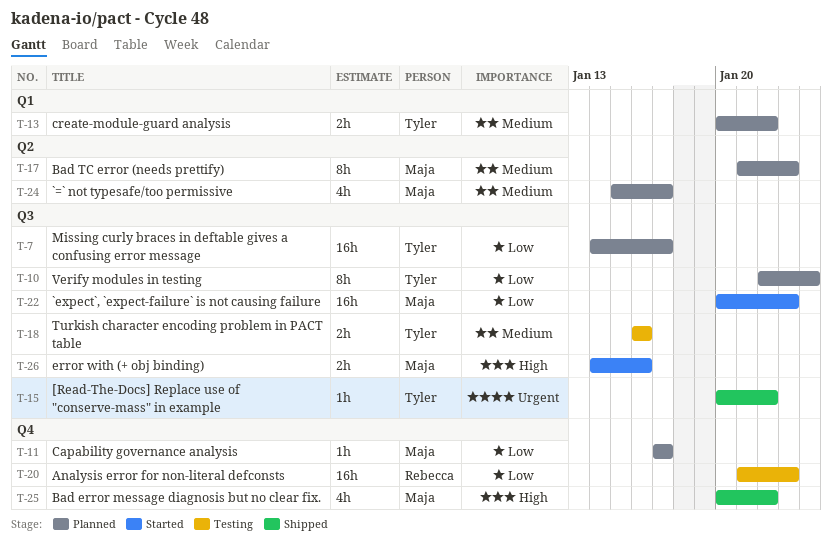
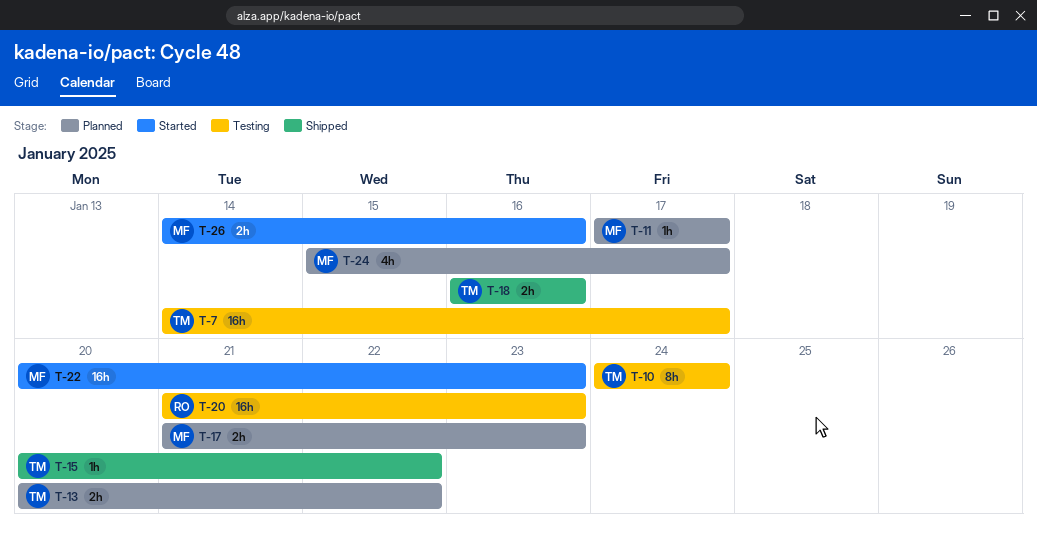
T-7, status: Planned -> Testing
T-10, status: Planned -> Testing
T-10, start: Jan 22 -> Jan 24
T-17, estimate: 8h -> 2h
T-18, status: Testing -> Shipped
T-25: present -> none

